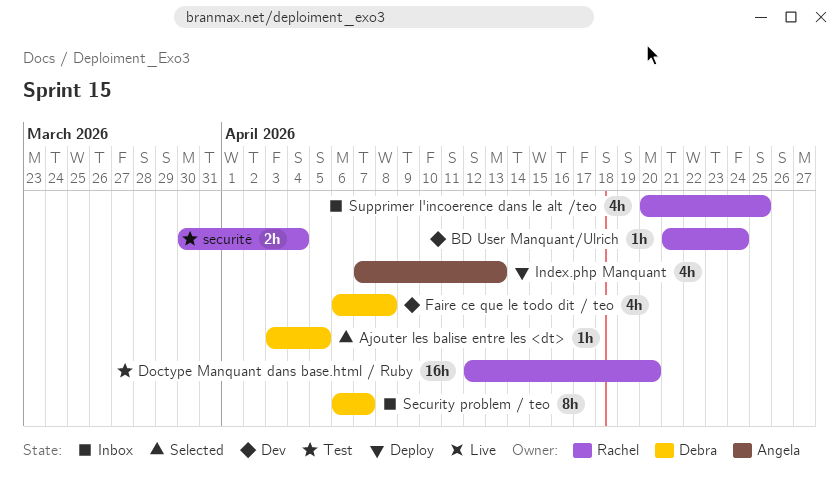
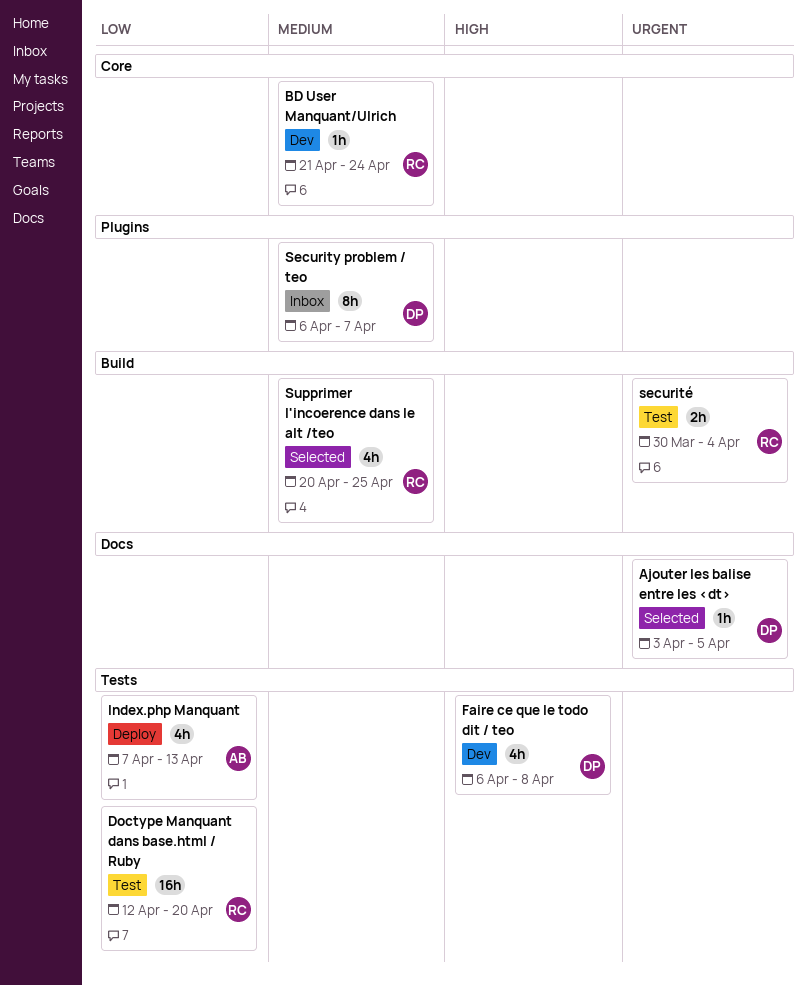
Supprimer l'incoerence dans le alt /teo, status: Inbox -> Selected

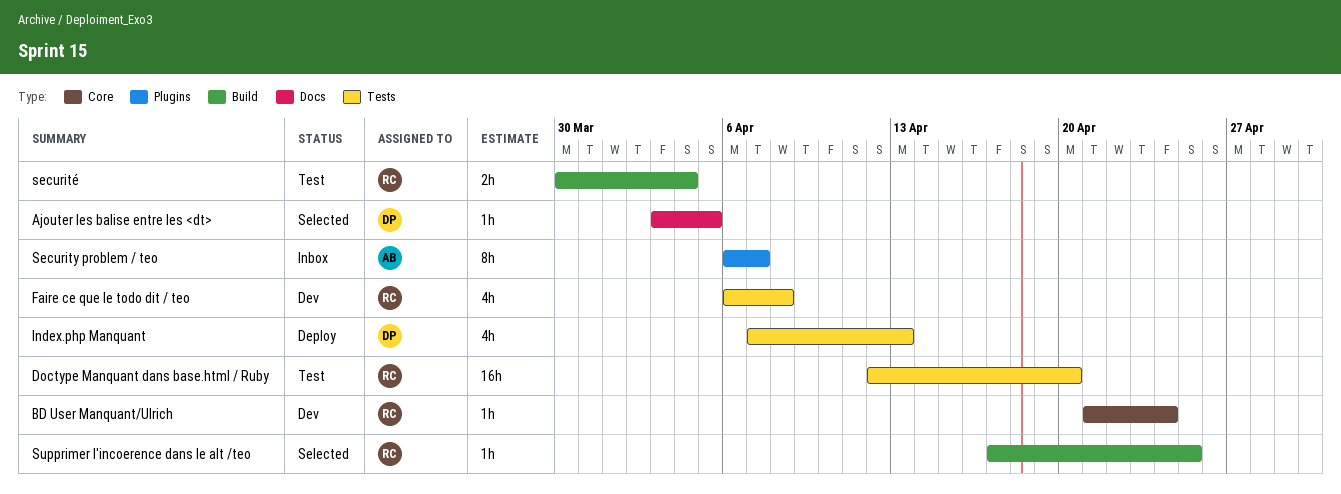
Faire ce que le todo dit / teo, owner: DP -> RC
Index.php Manquant, owner: AB -> DP
Security problem / teo, owner: DP -> AB
Supprimer l'incoerence dans le alt /teo, estimate: 4h -> 1h
Supprimer l'incoerence dans le alt /teo, start: Apr 20 -> Apr 17

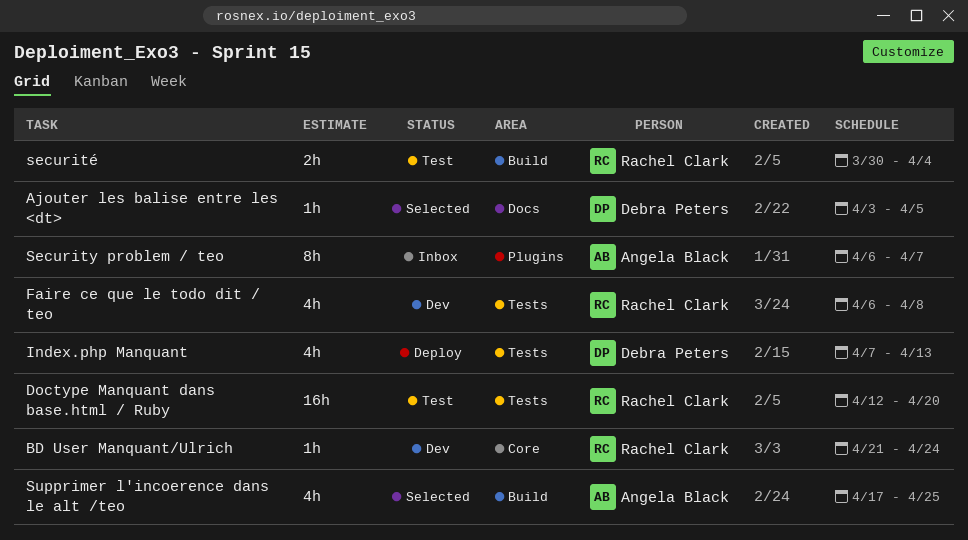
Supprimer l'incoerence dans le alt /teo, owner: Rachel Clark -> Angela Black
Supprimer l'incoerence dans le alt /teo, estimate: 1h -> 4h

